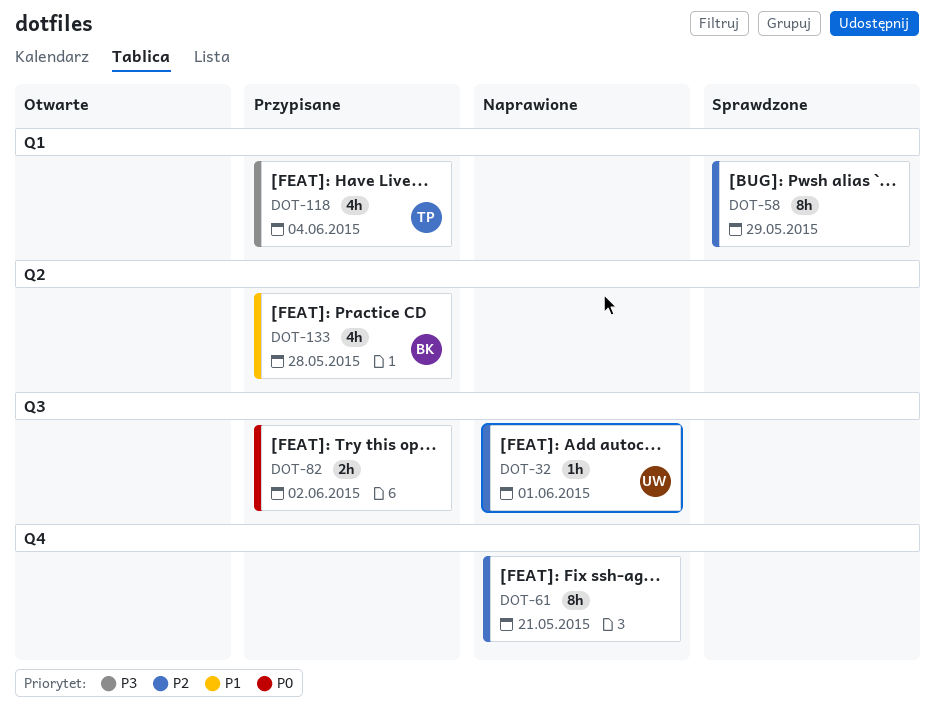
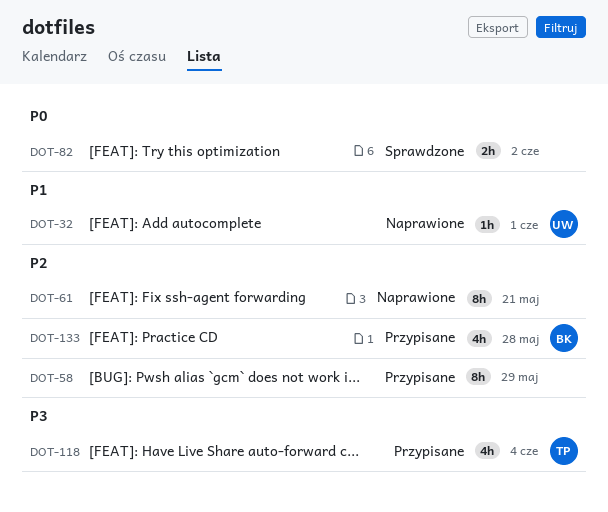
DOT-32, priority: P2 -> P1
DOT-58, status: Sprawdzone -> Przypisane
DOT-82, status: Przypisane -> Sprawdzone
DOT-133, priority: P1 -> P2

